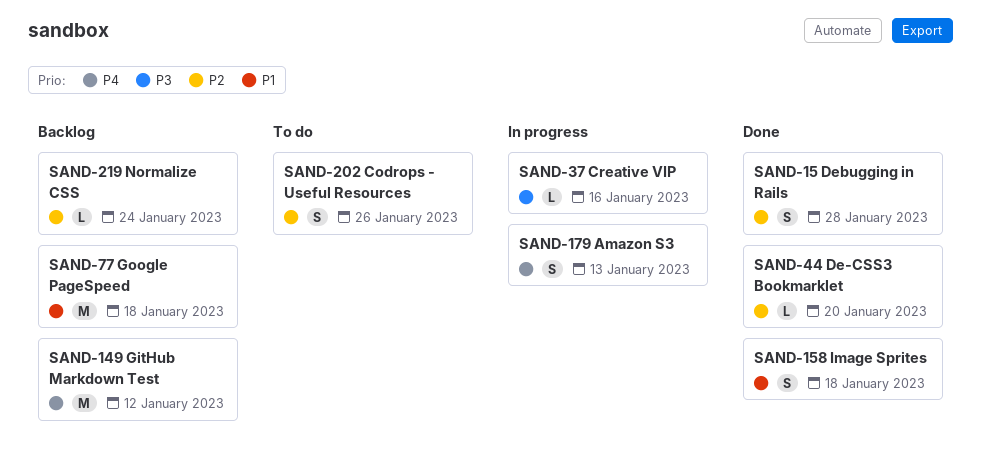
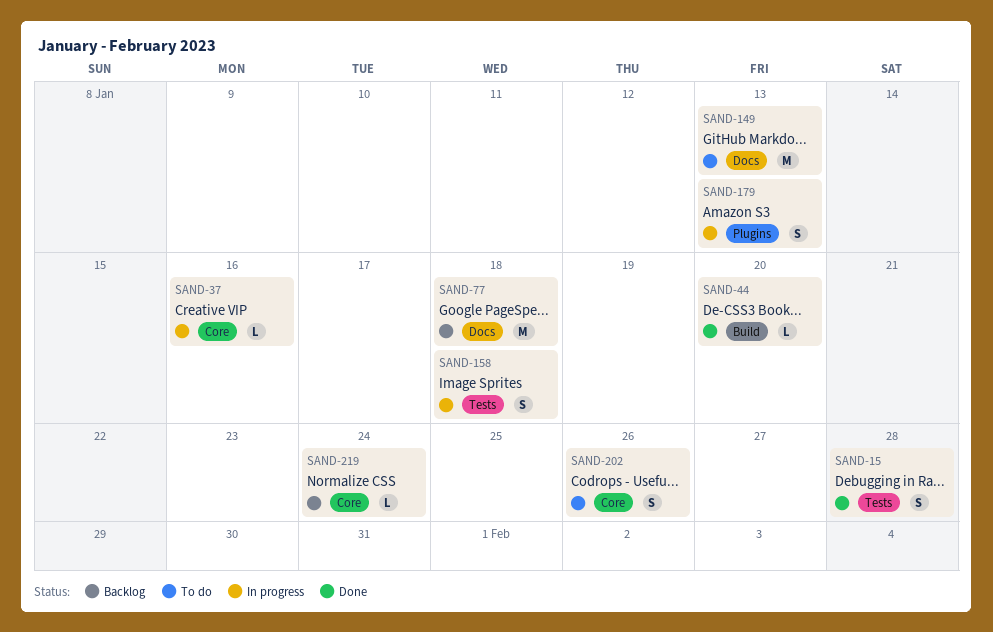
SAND-149, status: Backlog -> To do
SAND-149, due: Jan 12 -> Jan 13
SAND-158, status: Done -> In progress

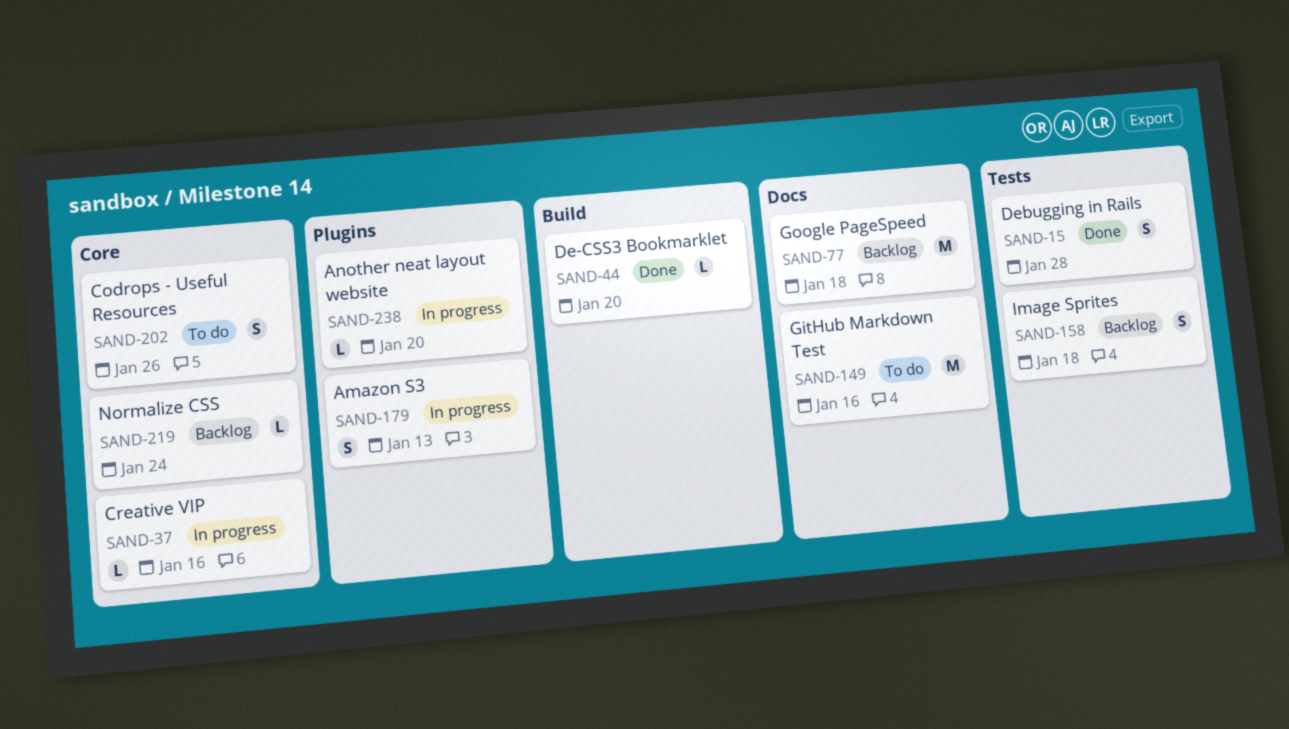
SAND-149, due: Jan 13 -> Jan 16
SAND-158, status: In progress -> Backlog
SAND-238: none -> present

